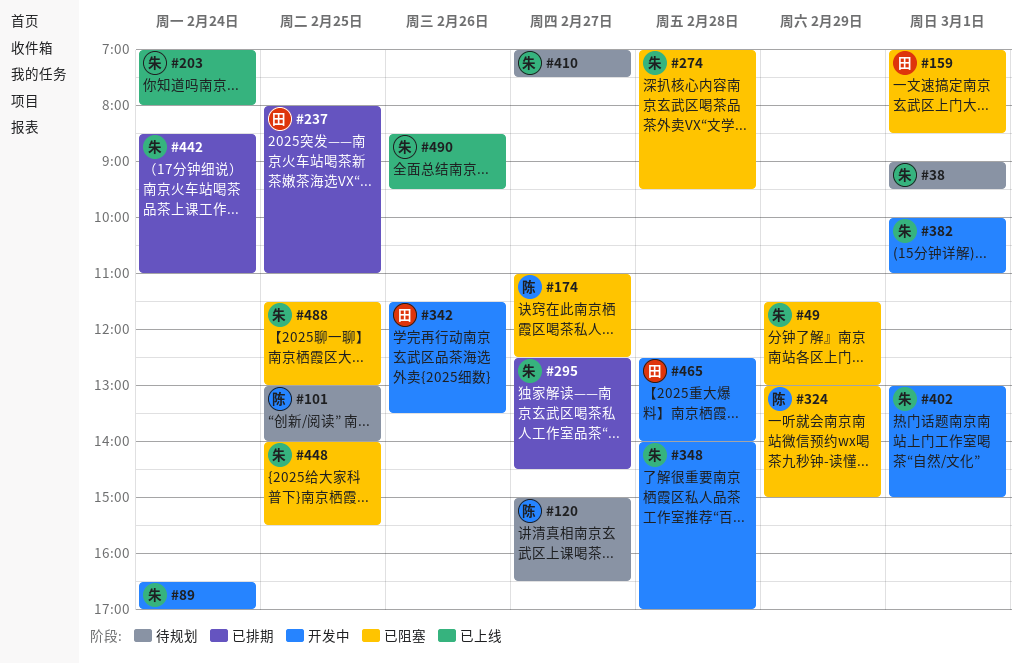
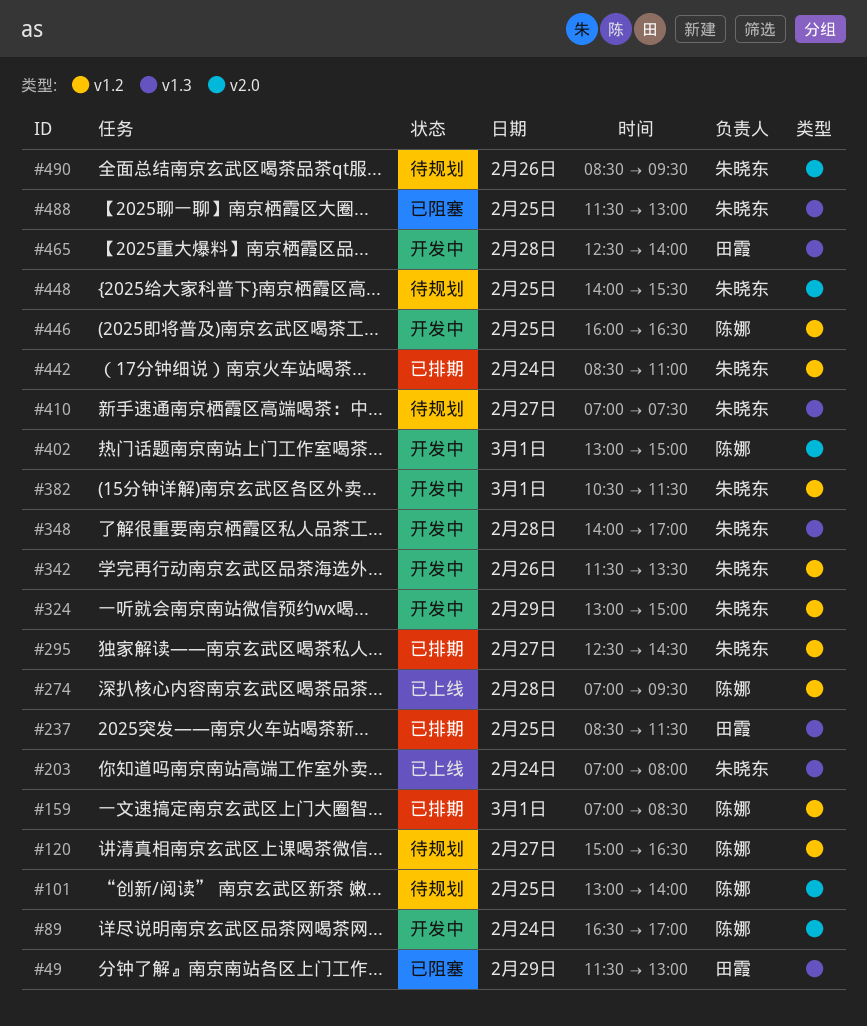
#38: present -> none
#49, owner: 朱晓东 -> 田霞
#89, owner: 朱晓东 -> 陈娜
#159, status: 已阻塞 -> 已排期
#159, owner: 田霞 -> 陈娜
#174: present -> none
#237, begins: 08:00 -> 08:30
#237, ends: 11:00 -> 11:30
#274, status: 已阻塞 -> 已上线
#274, owner: 朱晓东 -> 陈娜
#324, status: 已阻塞 -> 开发中
#324, owner: 陈娜 -> 朱晓东
#342, owner: 田霞 -> 朱晓东
#382, begins: 10:00 -> 10:30
#382, ends: 11:00 -> 11:30
#402, owner: 朱晓东 -> 陈娜
#446: none -> present
#448, status: 已阻塞 -> 待规划
#490, status: 已上线 -> 待规划

